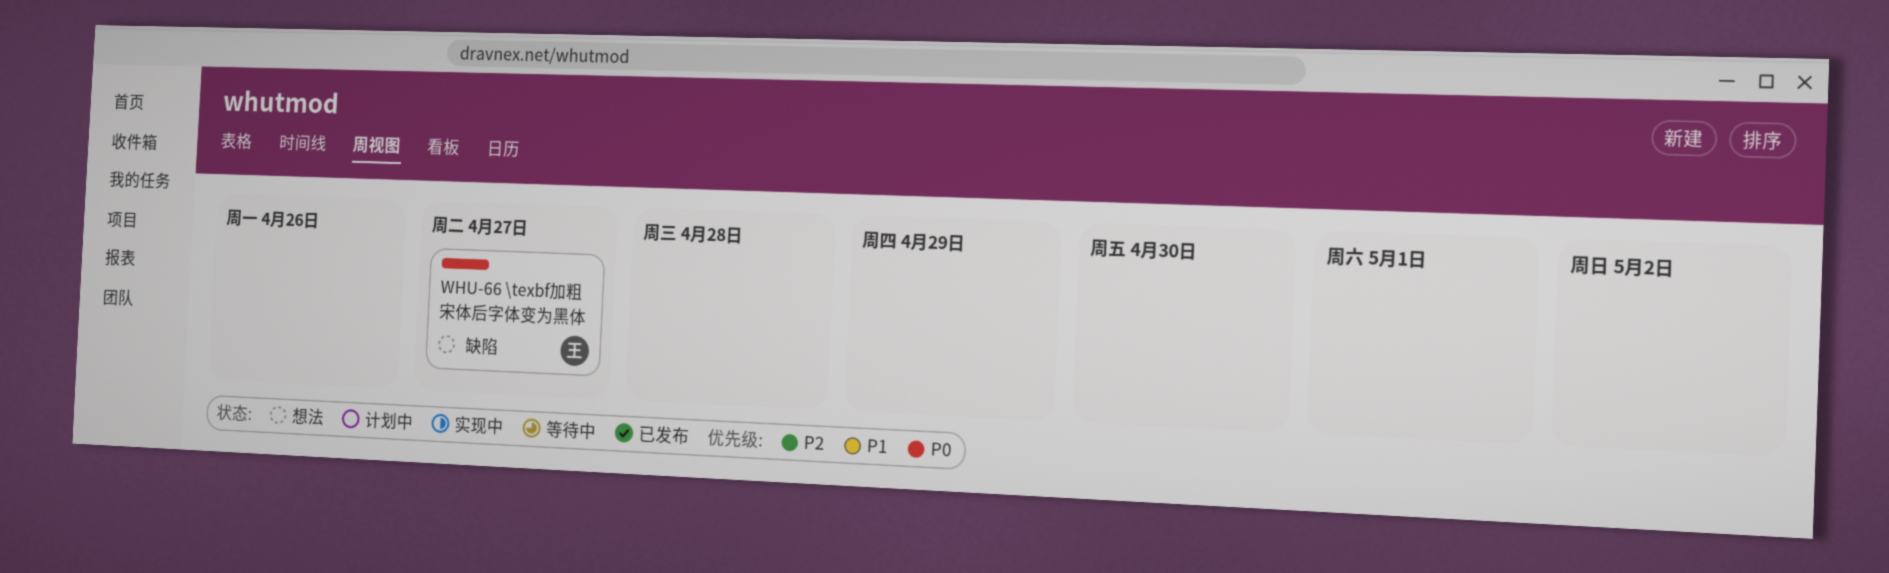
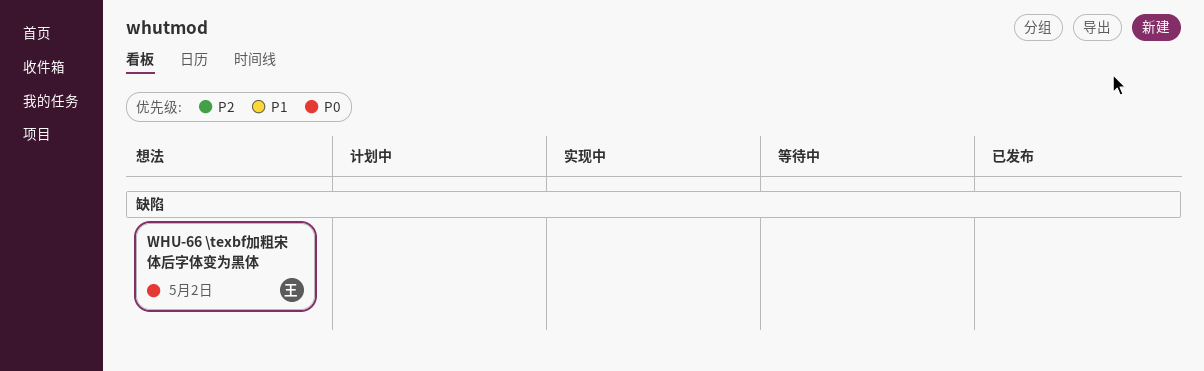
WHU-66, due: Apr 27 -> May 2

